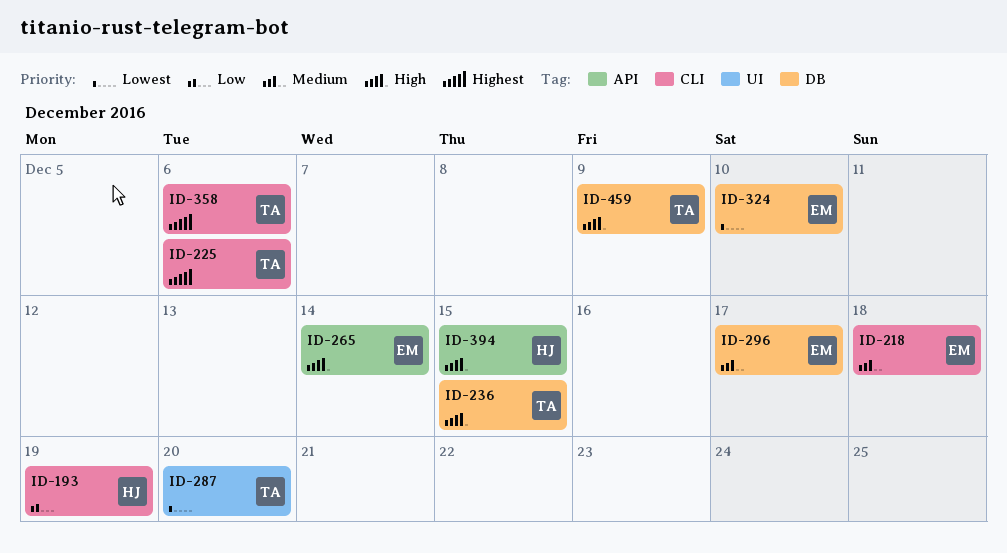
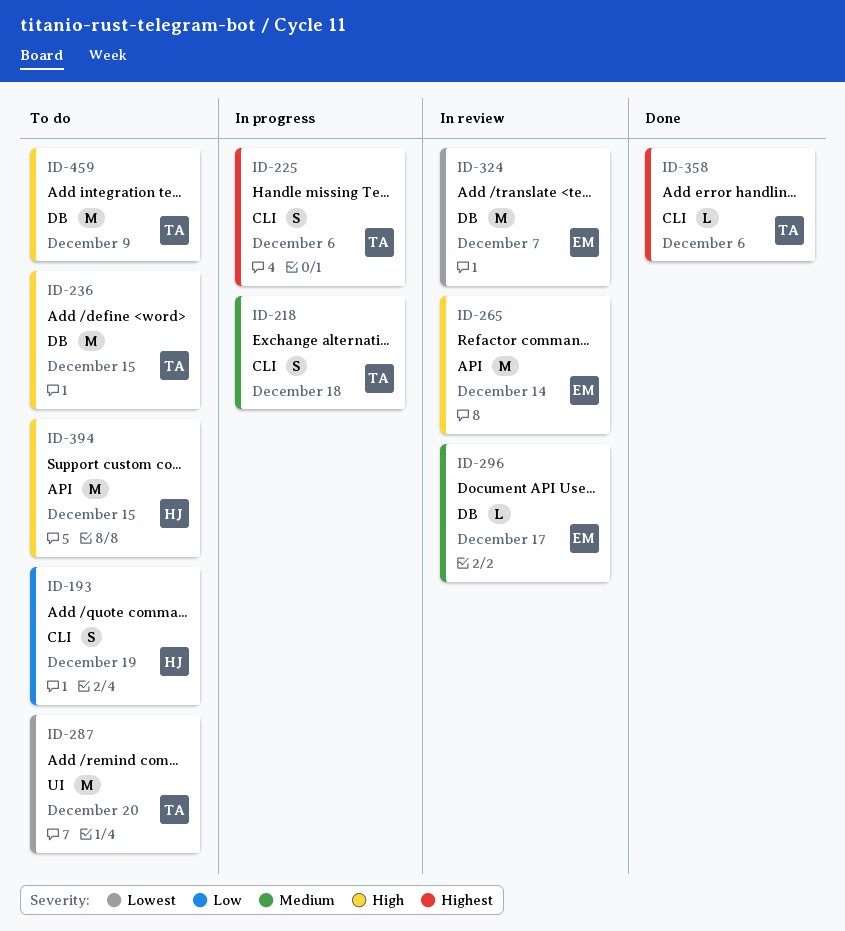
ID-218, owner: EM -> TA
ID-324, due: Dec 10 -> Dec 7

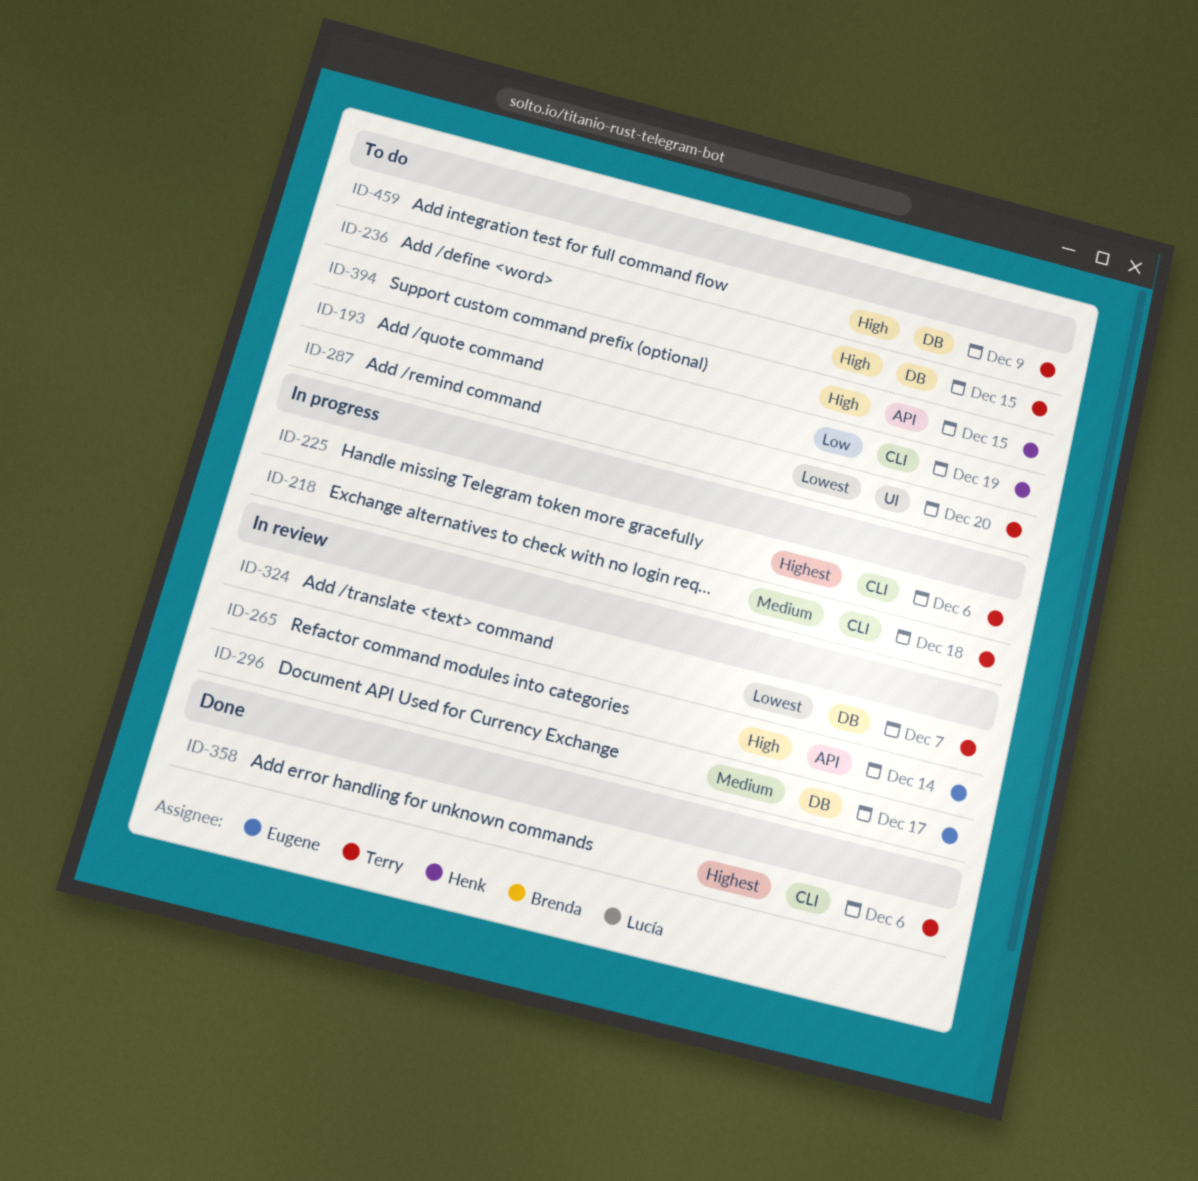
ID-324, owner: Eugene -> Terry

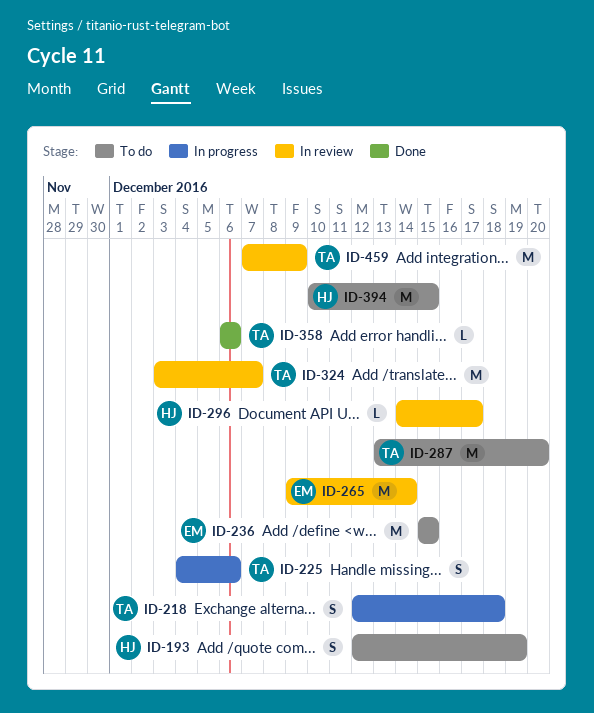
ID-236, owner: Terry -> Eugene
ID-296, owner: Eugene -> Henk
ID-459, status: To do -> In review

